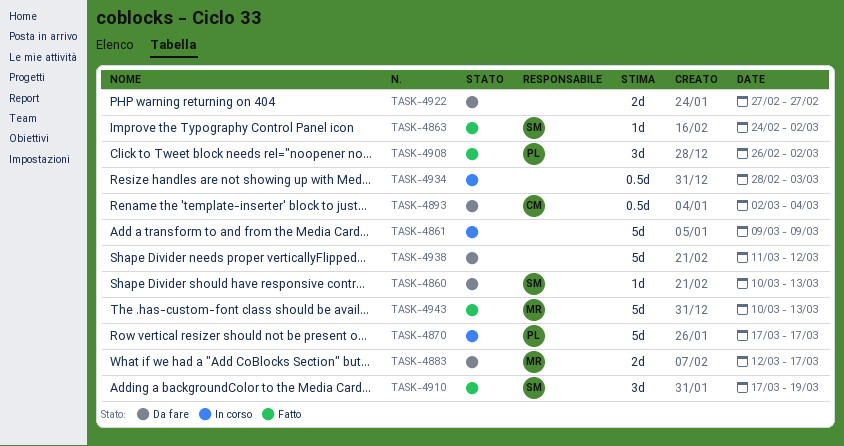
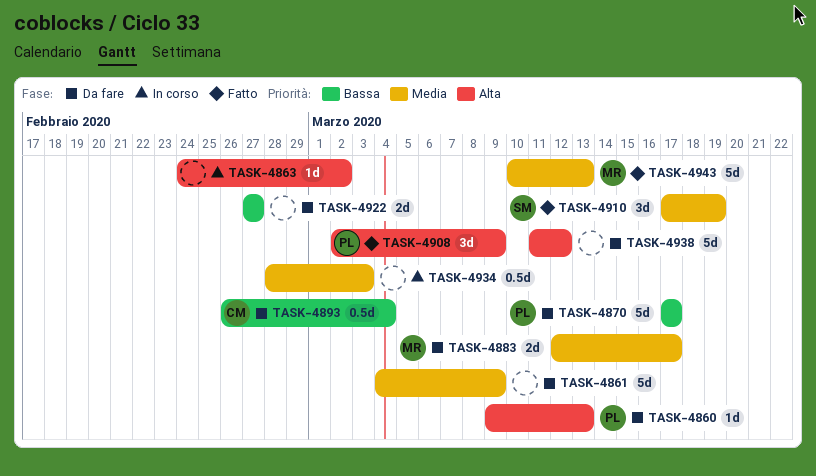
TASK-4860, owner: SM -> PL
TASK-4860, start: Mar 10 -> Mar 9
TASK-4861, status: In corso -> Da fare
TASK-4861, start: Mar 9 -> Mar 4
TASK-4863, status: Fatto -> In corso
TASK-4863, owner: SM -> none
TASK-4870, status: In corso -> Da fare
TASK-4893, start: Mar 2 -> Feb 26
TASK-4908, start: Feb 26 -> Mar 2
TASK-4908, due: Mar 2 -> Mar 9

